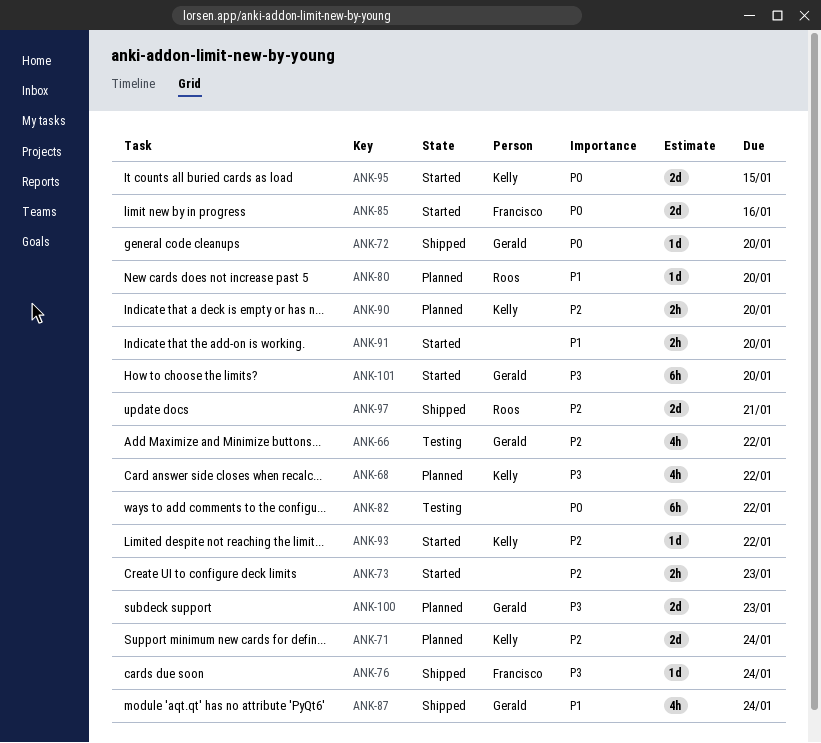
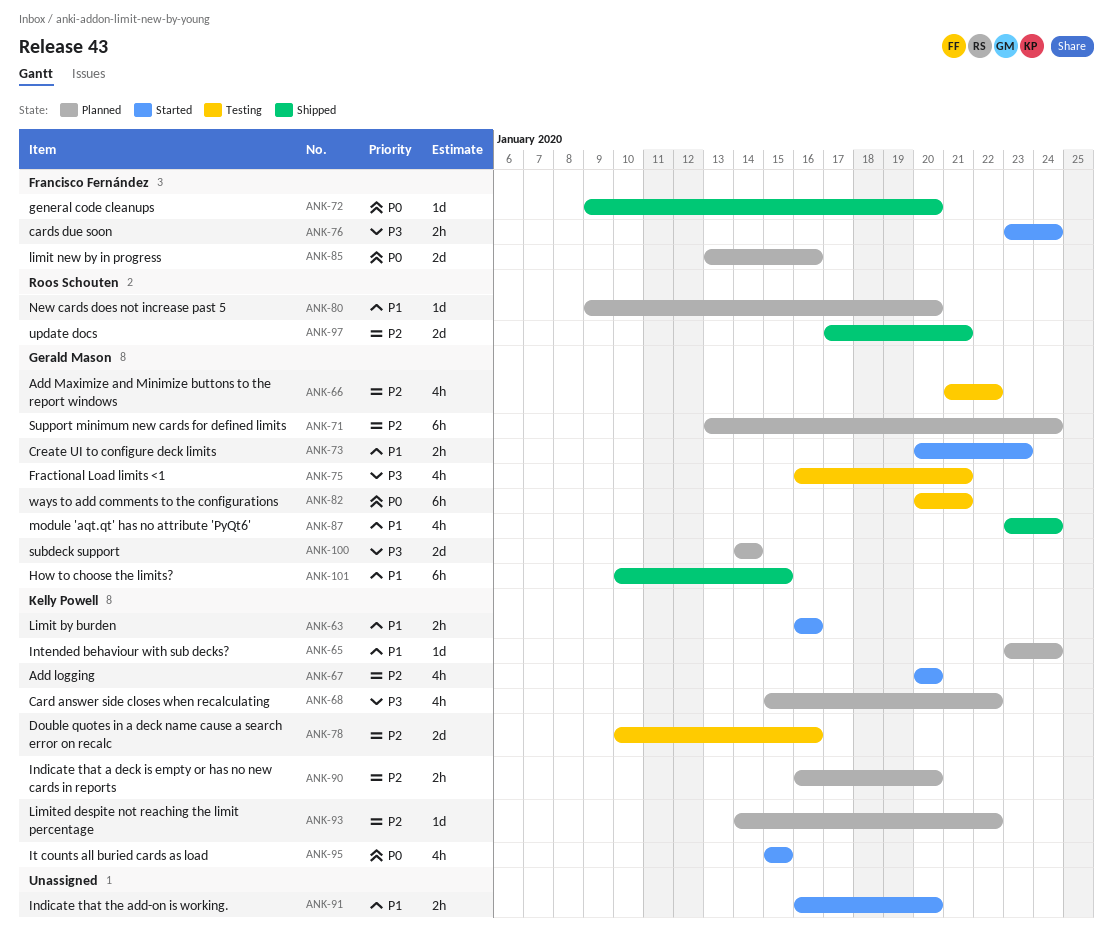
ANK-63: none -> present
ANK-65: none -> present
ANK-67: none -> present
ANK-71, owner: Kelly Powell -> Gerald Mason
ANK-71, estimate: 2d -> 6h
ANK-72, owner: Gerald Mason -> Francisco Fernández
ANK-73, owner: none -> Gerald Mason
ANK-73, priority: P2 -> P1
ANK-75: none -> present
ANK-76, status: Shipped -> Started
ANK-76, estimate: 1d -> 2h
ANK-78: none -> present
ANK-82, owner: none -> Gerald Mason
ANK-82, due: Jan 22 -> Jan 21
ANK-85, status: Started -> Planned
ANK-93, status: Started -> Planned
ANK-95, estimate: 2d -> 4h
ANK-100, due: Jan 23 -> Jan 14
ANK-101, status: Started -> Shipped
ANK-101, priority: P3 -> P1
ANK-101, due: Jan 20 -> Jan 15

